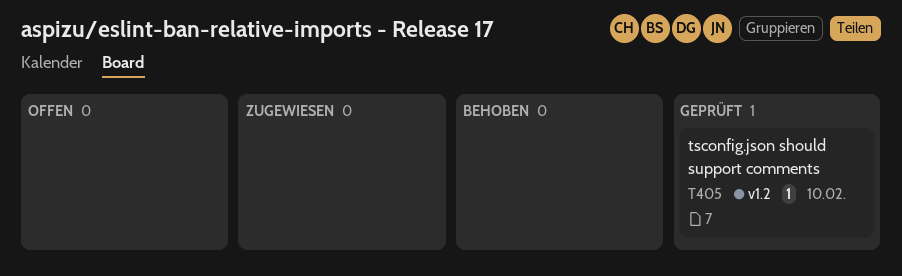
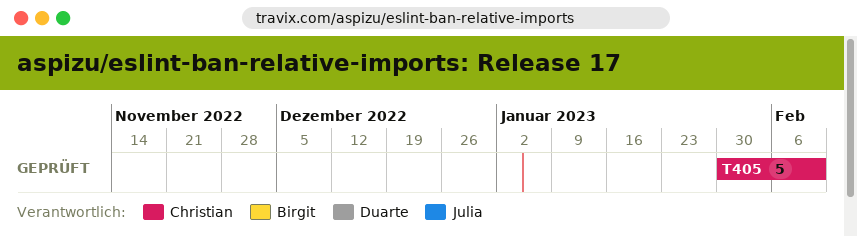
T405, estimate: 1 -> 5

